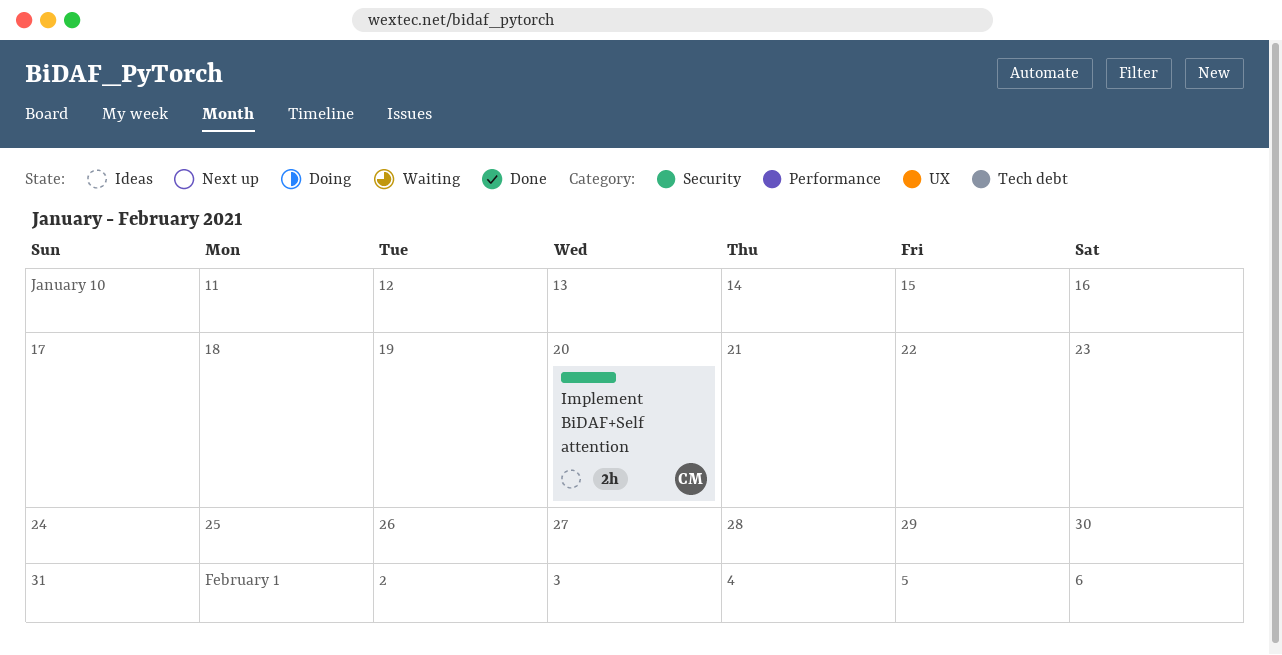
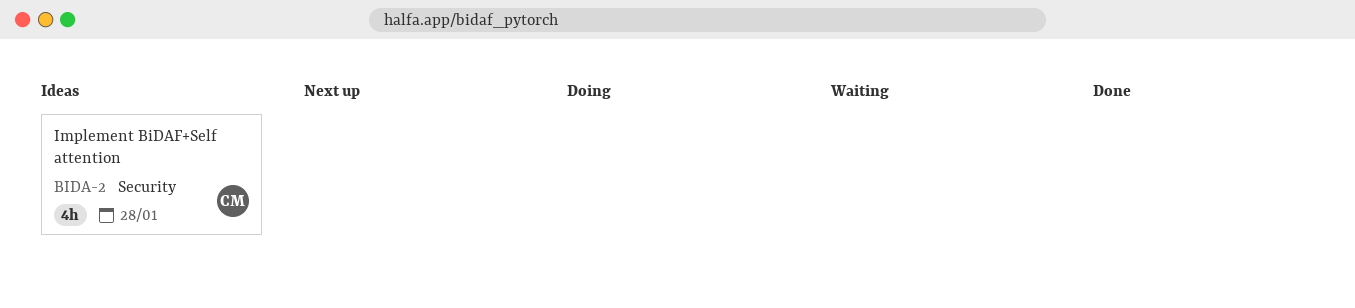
Implement BiDAF+Self attention, estimate: 2h -> 4h
Implement BiDAF+Self attention, due: Jan 20 -> Jan 28

